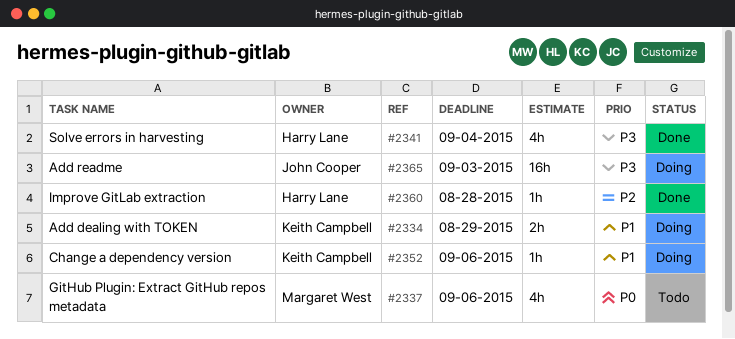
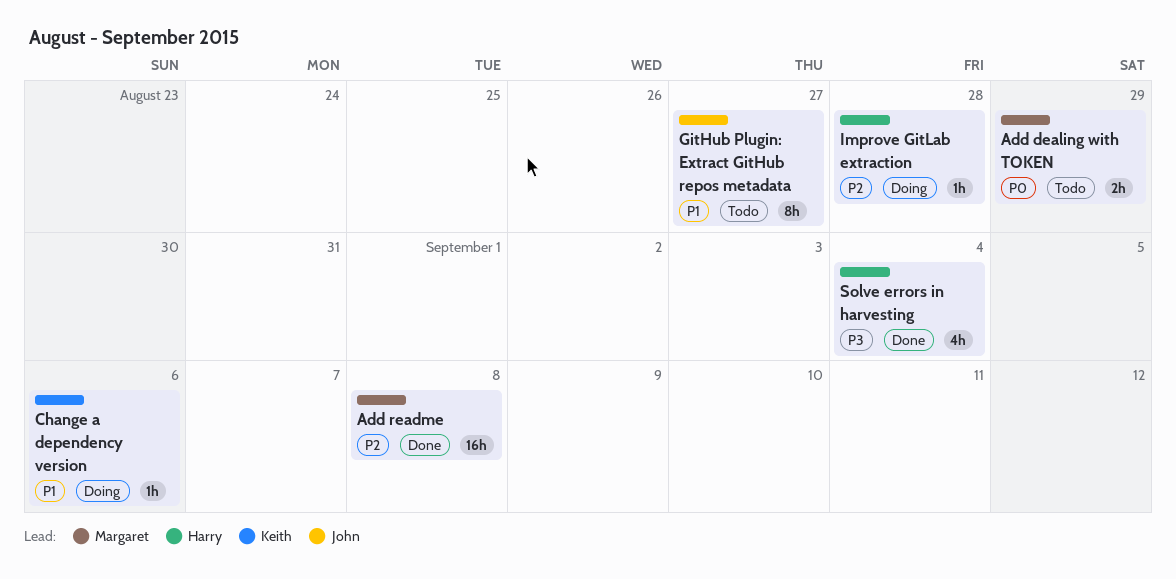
Add dealing with TOKEN, status: Doing -> Todo
Add dealing with TOKEN, owner: Keith Campbell -> Margaret West
Add dealing with TOKEN, priority: P1 -> P0
Add readme, status: Doing -> Done
Add readme, owner: John Cooper -> Margaret West
Add readme, priority: P3 -> P2
Add readme, due: Sep 3 -> Sep 8
GitHub Plugin: Extract GitHub repos metadata, owner: Margaret West -> John Cooper
GitHub Plugin: Extract GitHub repos metadata, priority: P0 -> P1
GitHub Plugin: Extract GitHub repos metadata, estimate: 4h -> 8h
GitHub Plugin: Extract GitHub repos metadata, due: Sep 6 -> Aug 27
Improve GitLab extraction, status: Done -> Doing

